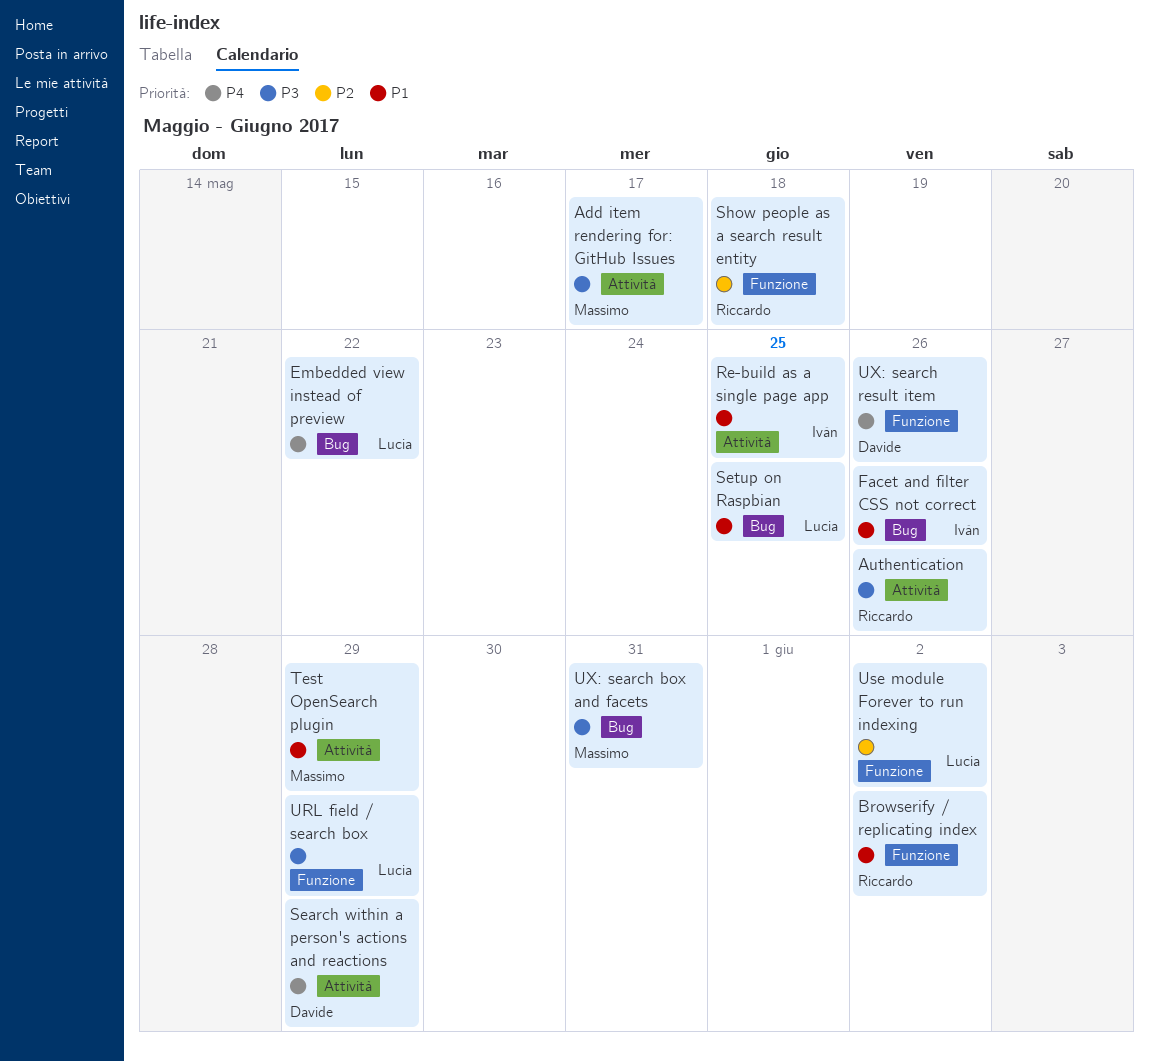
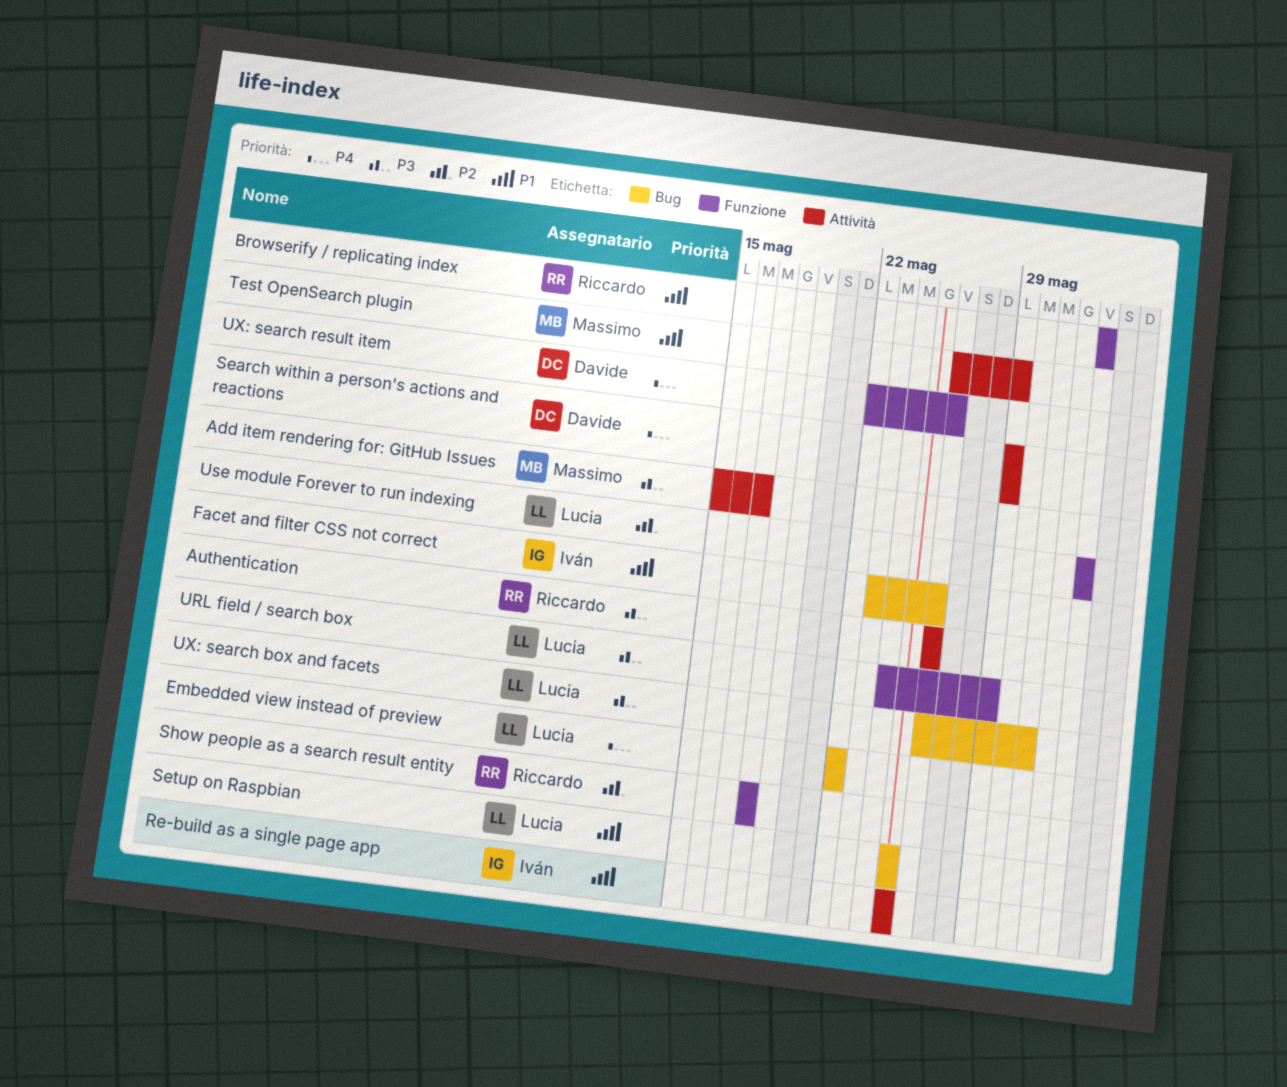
UX: search box and facets, owner: Massimo -> Lucia

